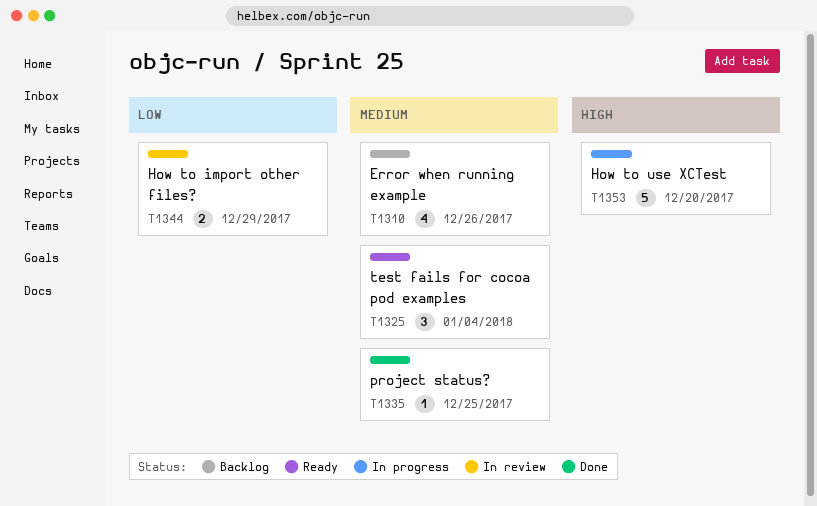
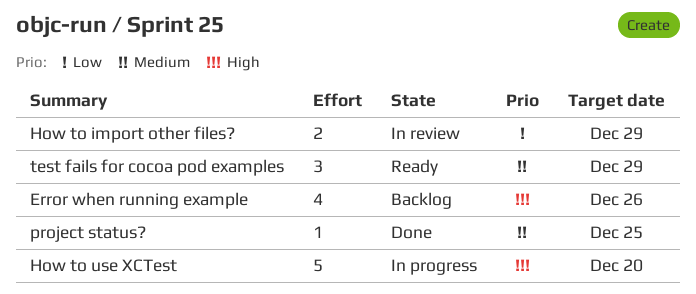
Error when running example, priority: Medium -> High
test fails for cocoa pod examples, due: Jan 4 -> Dec 29

